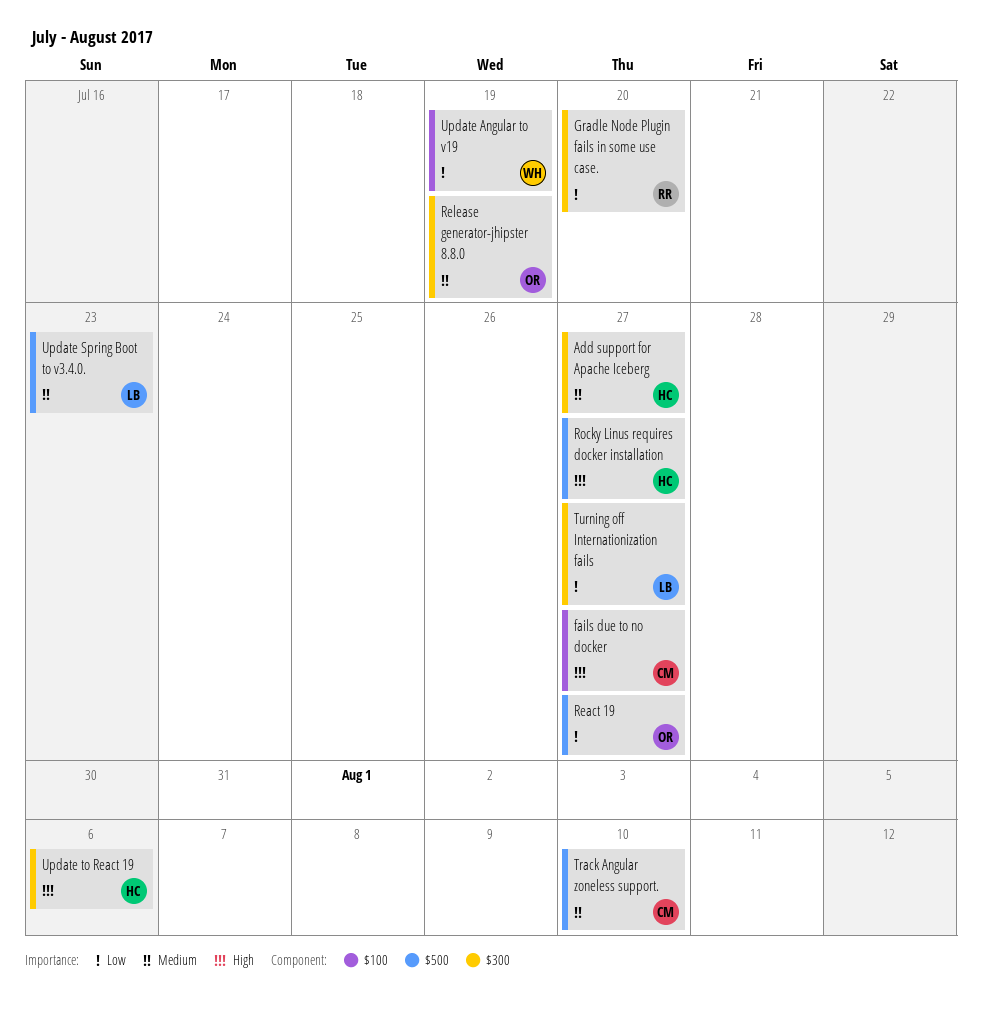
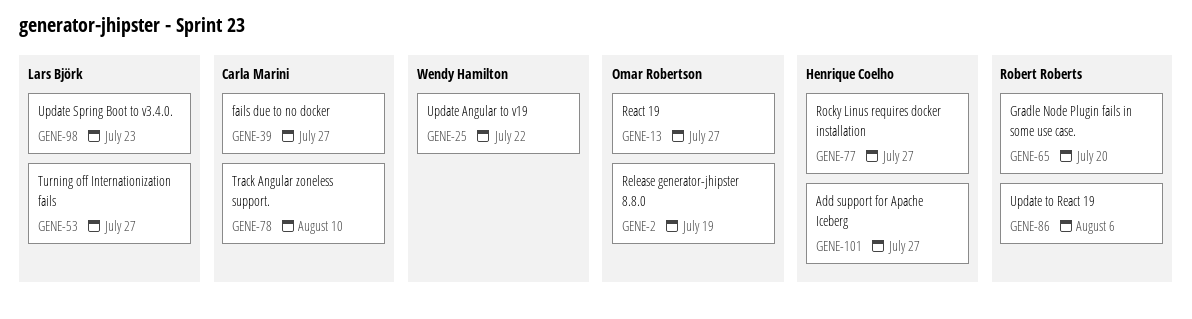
Update Angular to v19, due: Jul 19 -> Jul 22
Update to React 19, owner: Henrique Coelho -> Robert Roberts

